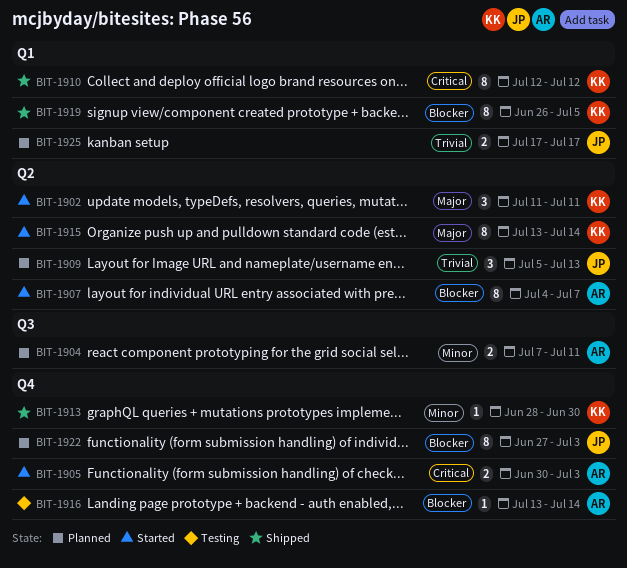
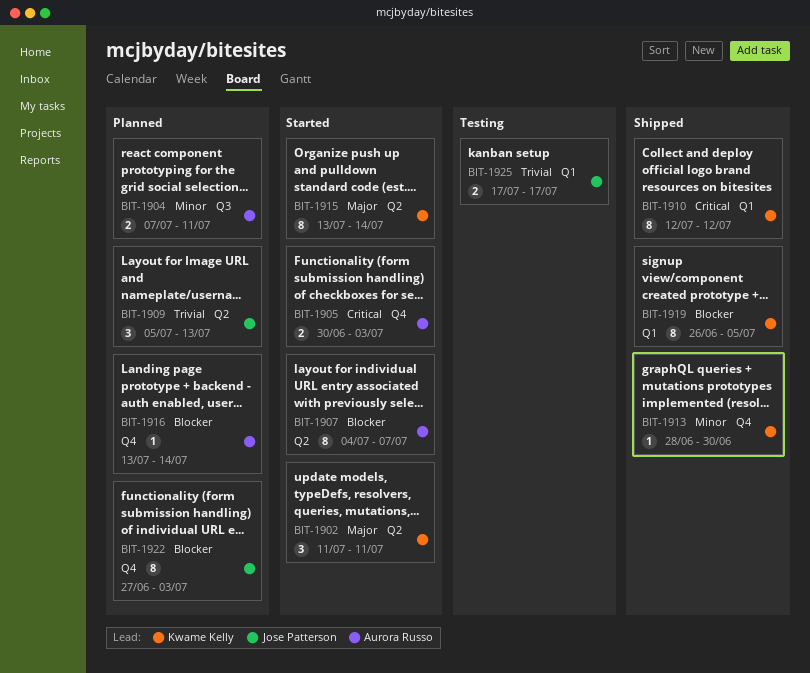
BIT-1916, status: Testing -> Planned
BIT-1925, status: Planned -> Testing

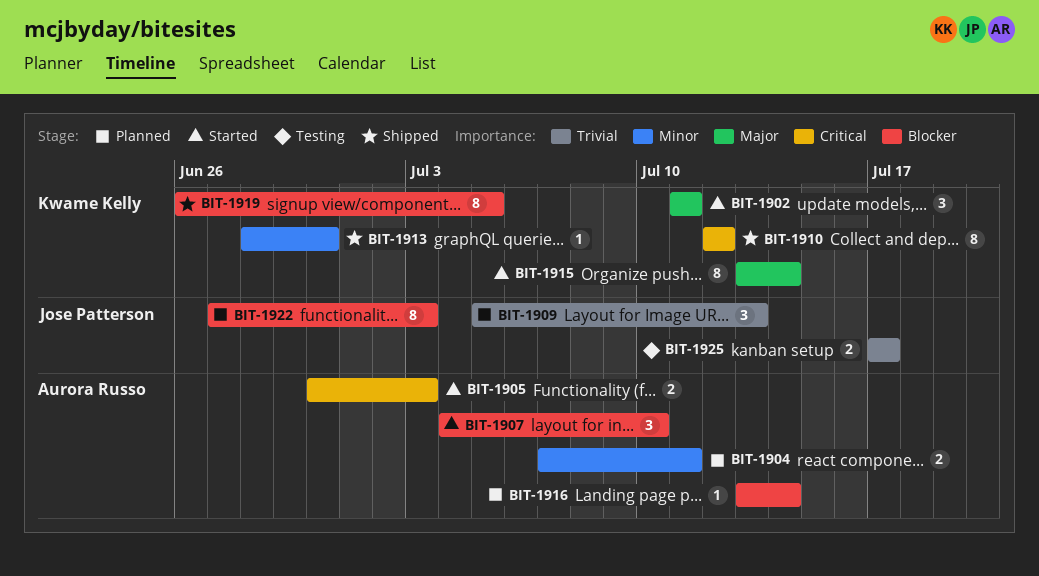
BIT-1907, estimate: 8 -> 3
BIT-1907, due: Jul 7 -> Jul 10

